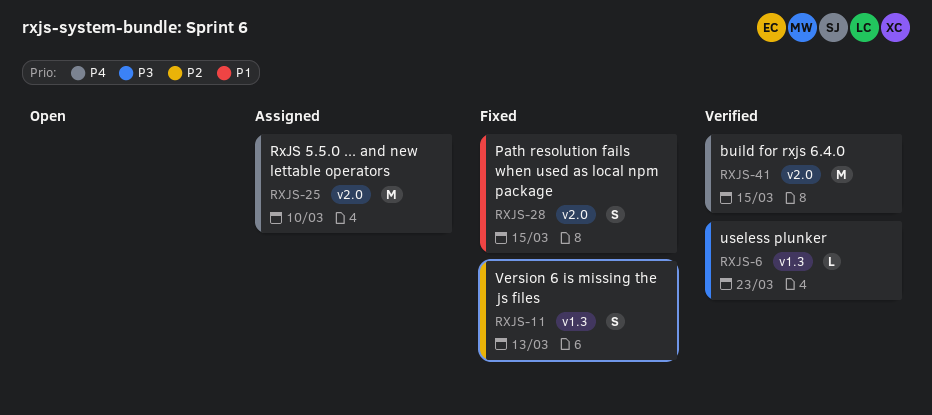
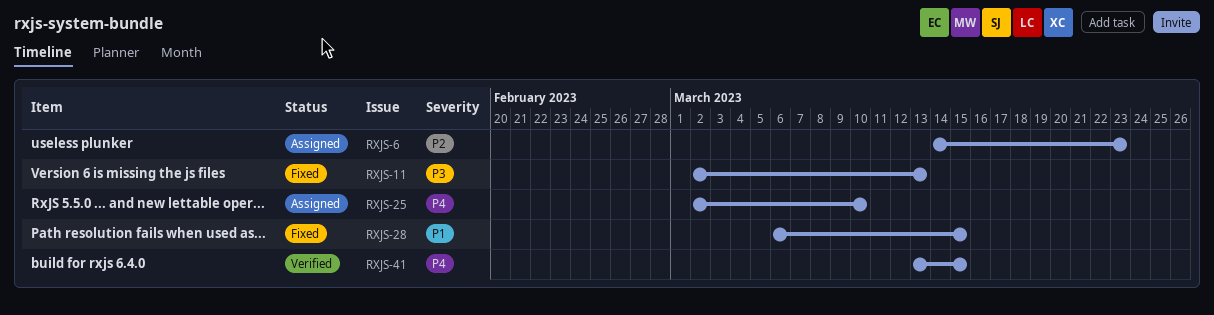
RXJS-6, status: Verified -> Assigned
RXJS-6, priority: P3 -> P2
RXJS-11, priority: P2 -> P3

